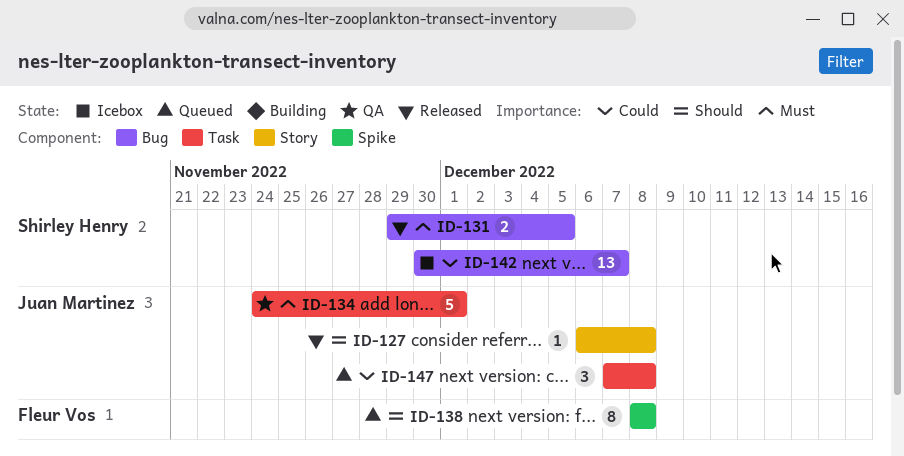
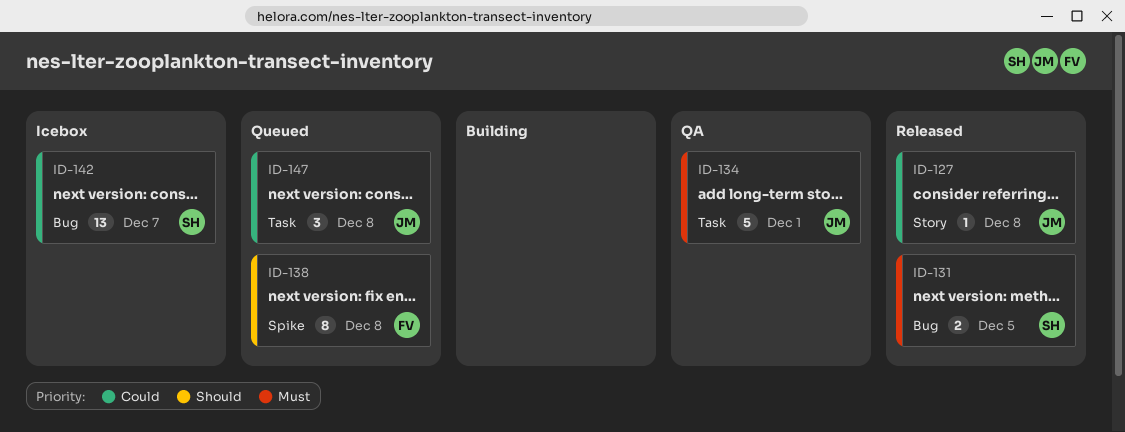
ID-127, priority: Should -> Could

